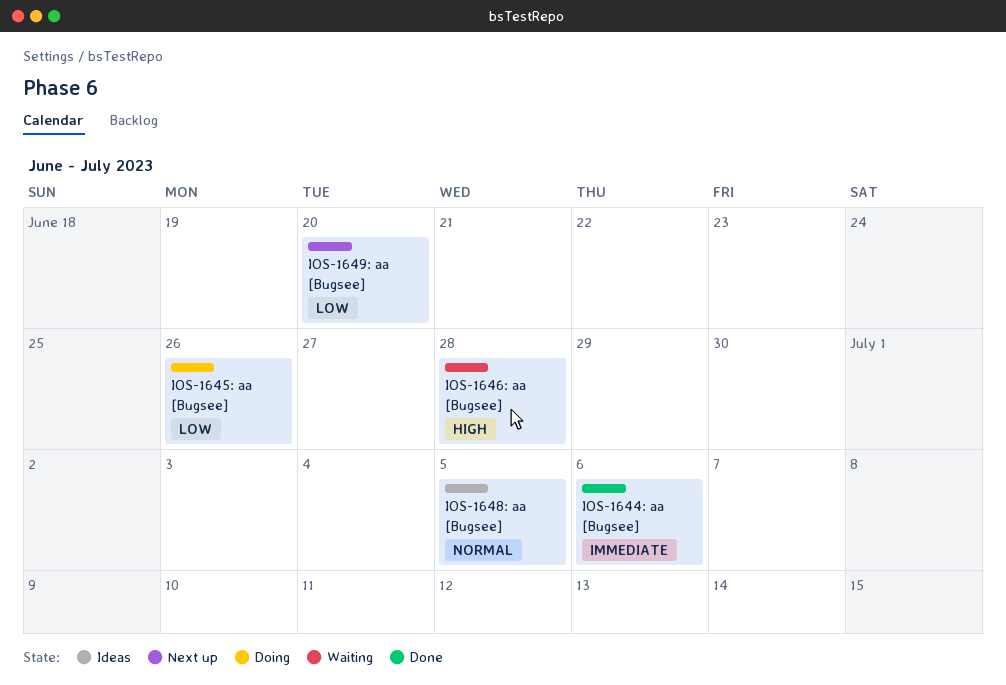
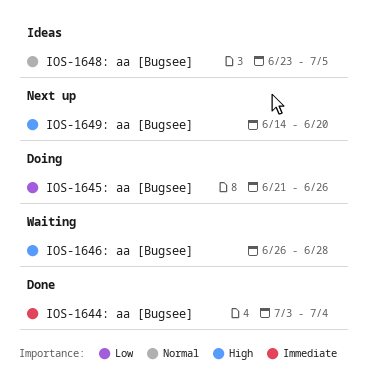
IOS-1644: aa [Bugsee], due: Jul 6 -> Jul 4
IOS-1649: aa [Bugsee], priority: Low -> High

